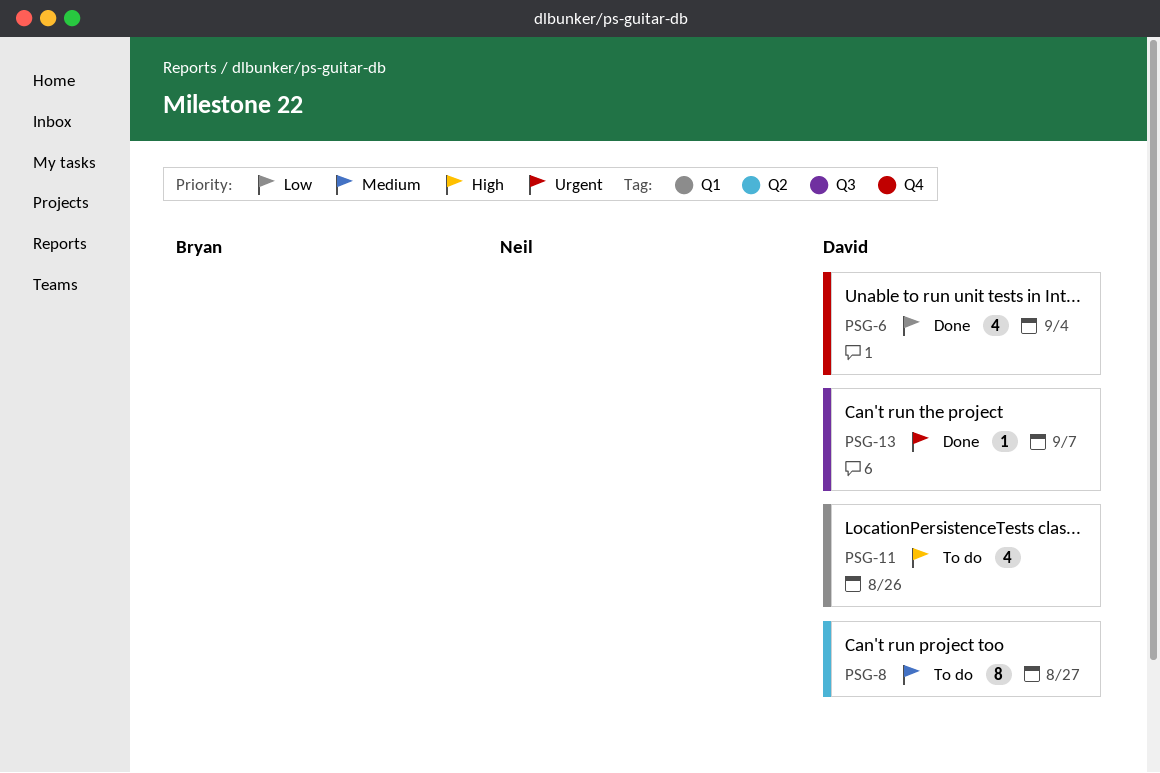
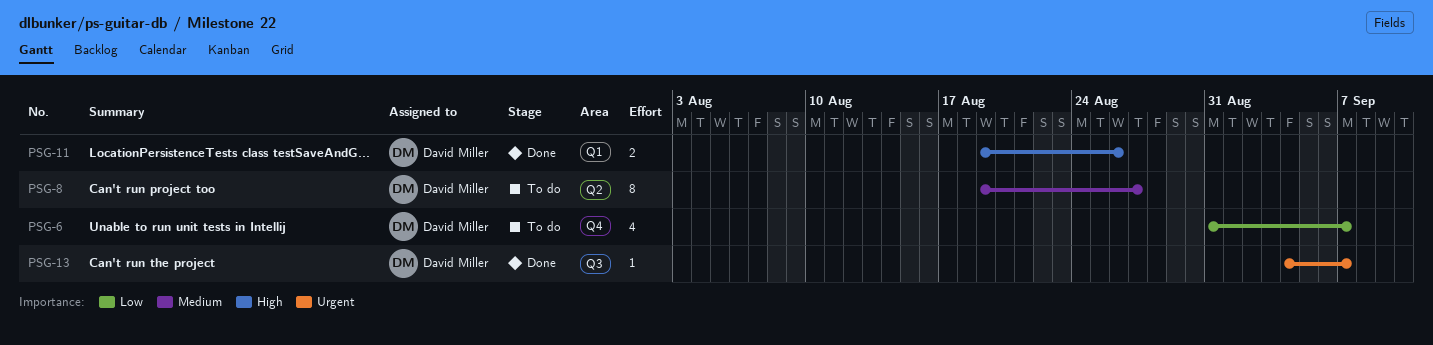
PSG-6, status: Done -> To do
PSG-6, due: Sep 4 -> Sep 7
PSG-11, status: To do -> Done
PSG-11, estimate: 4 -> 2

